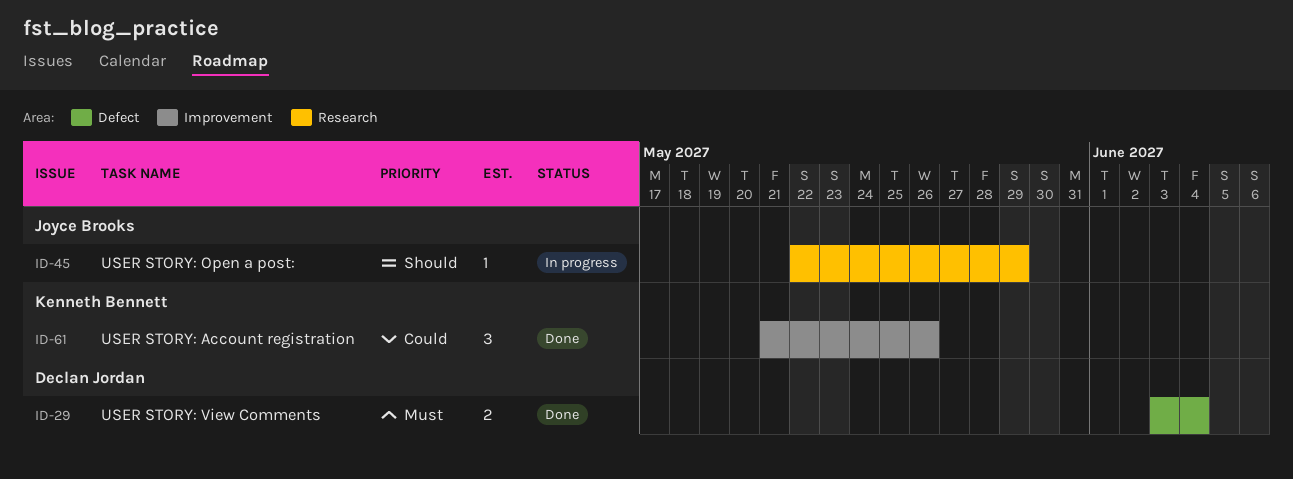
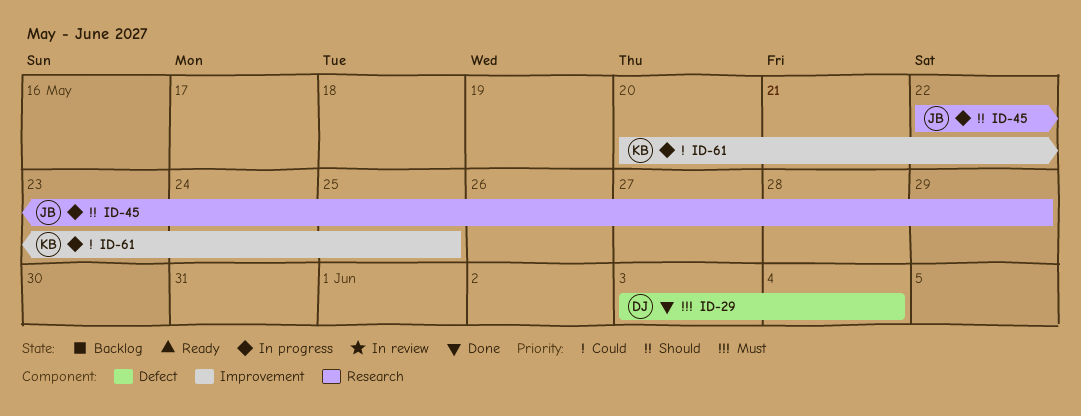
ID-61, status: Done -> In progress
ID-61, start: May 21 -> May 20
ID-61, due: May 26 -> May 25

